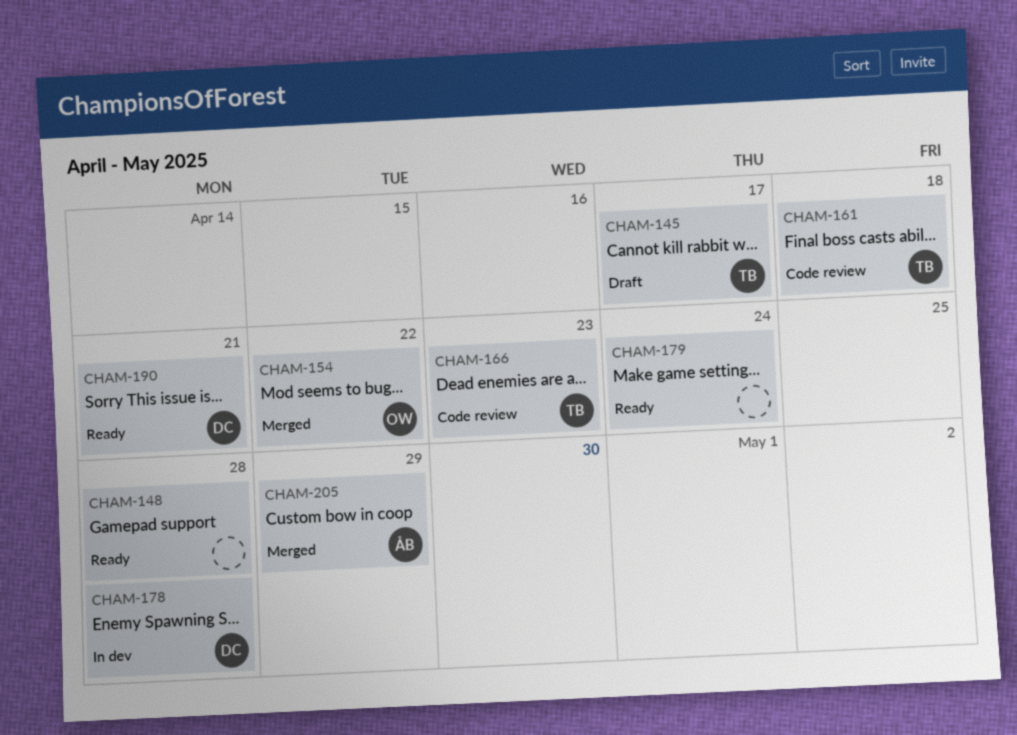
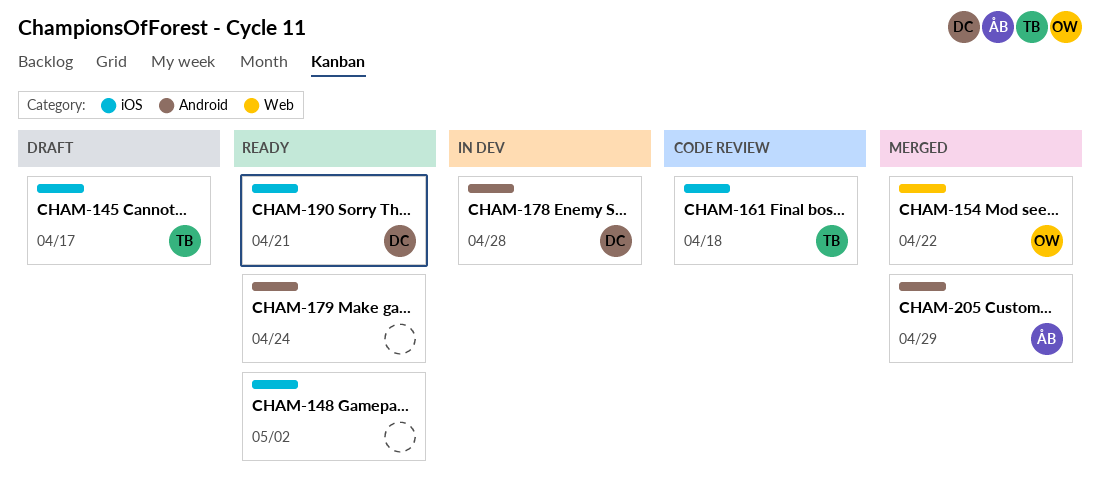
CHAM-148, due: Apr 28 -> May 2
CHAM-166: present -> none

